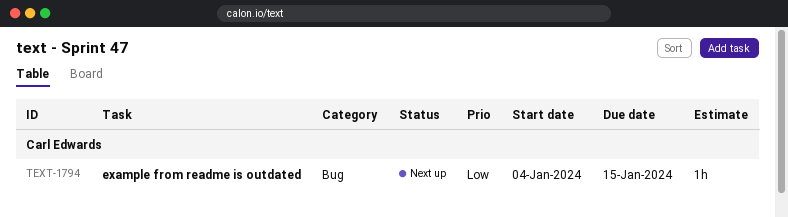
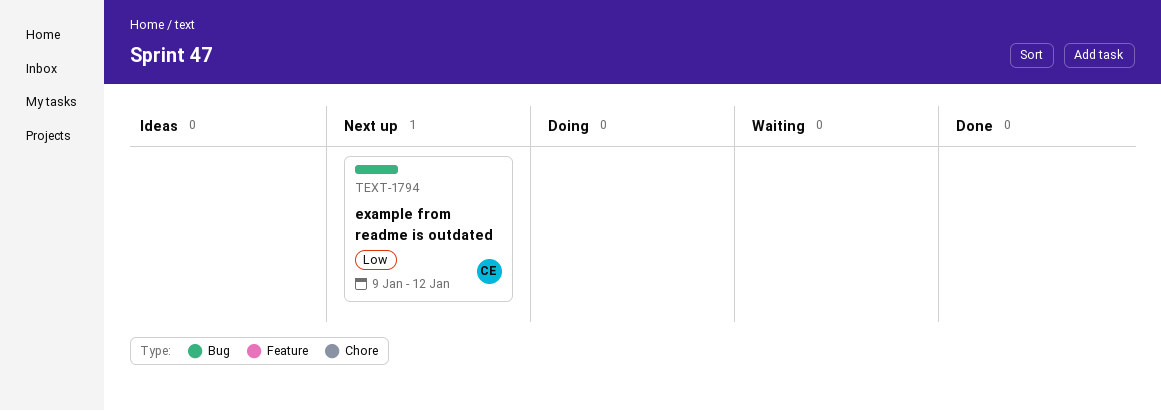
TEXT-1794, start: Jan 4 -> Jan 9
TEXT-1794, due: Jan 15 -> Jan 12

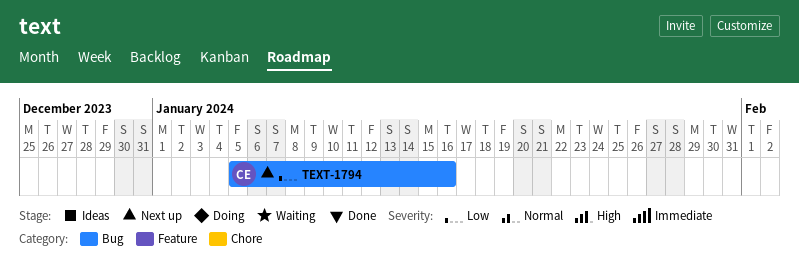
TEXT-1794, start: Jan 9 -> Jan 5
TEXT-1794, due: Jan 12 -> Jan 16

